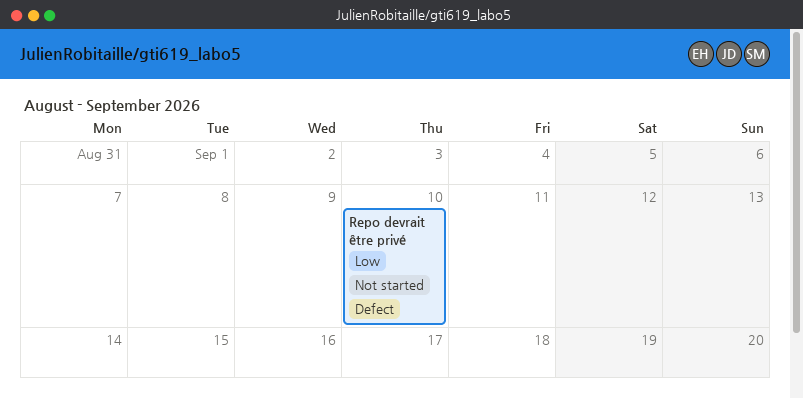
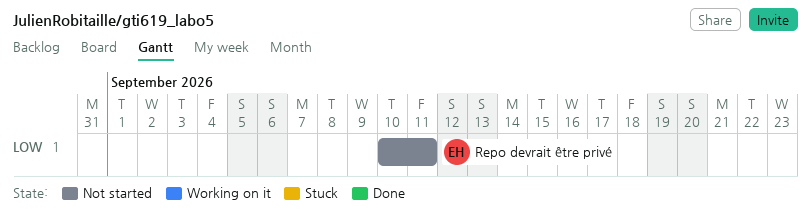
Repo devrait être privé, due: Sep 10 -> Sep 11

